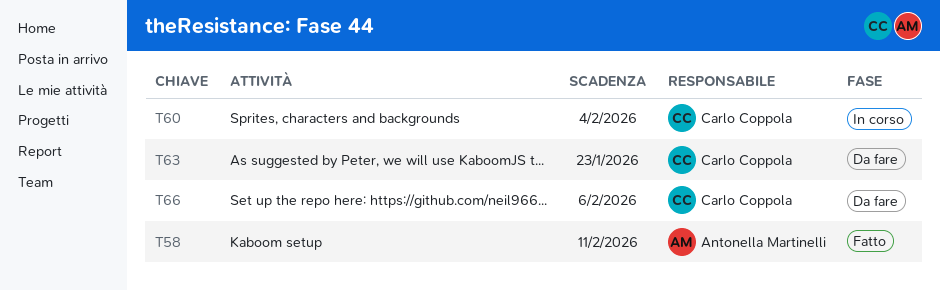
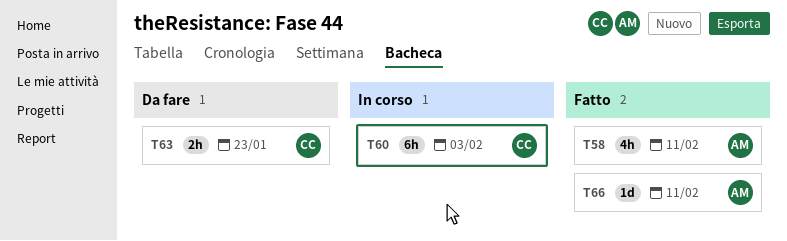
T60, due: Feb 4 -> Feb 3
T66, status: Da fare -> Fatto
T66, owner: Carlo Coppola -> Antonella Martinelli
T66, due: Feb 6 -> Feb 11

